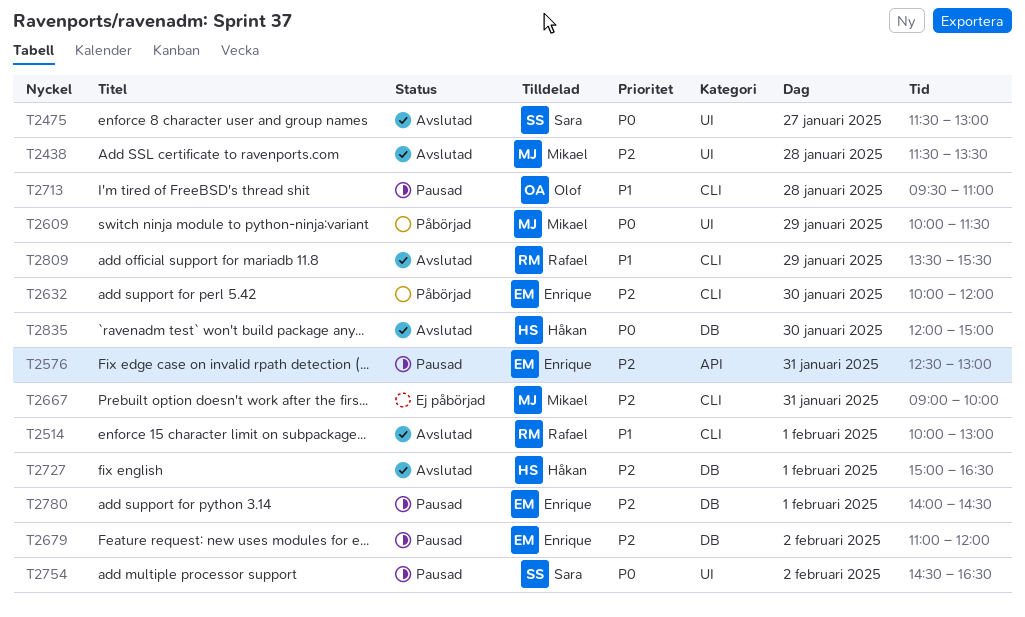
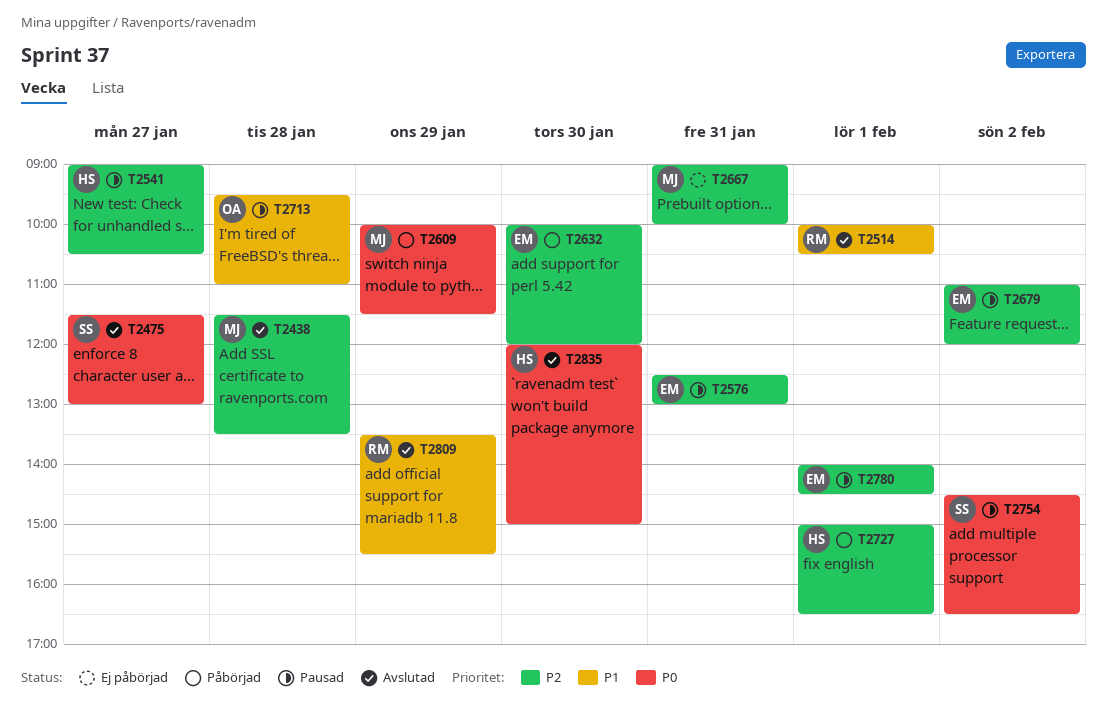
T2514, ends: 13:00 -> 10:30
T2541: none -> present
T2727, status: Avslutad -> Påbörjad

